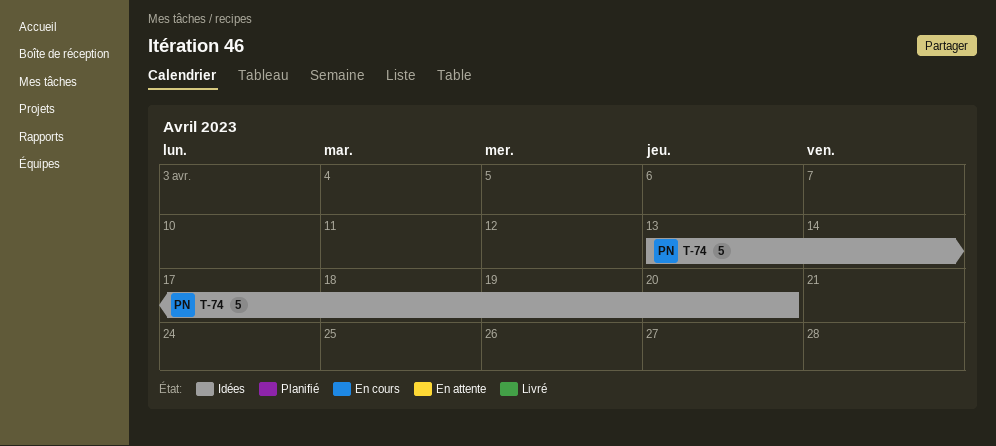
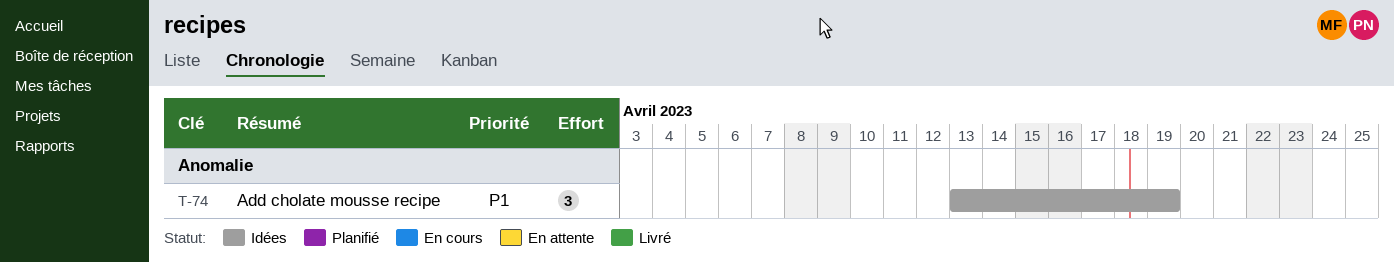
T-74, estimate: 5 -> 3
T-74, due: Apr 20 -> Apr 19

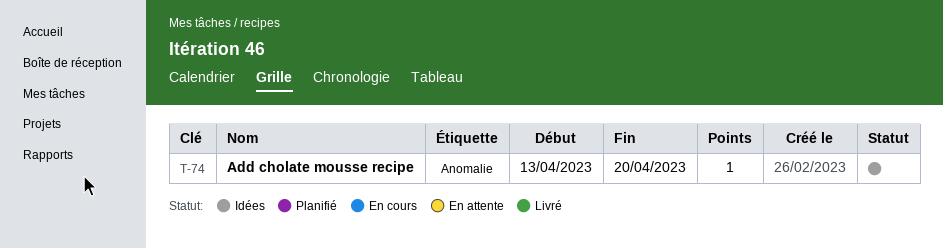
T-74, estimate: 3 -> 1
T-74, due: Apr 19 -> Apr 20

